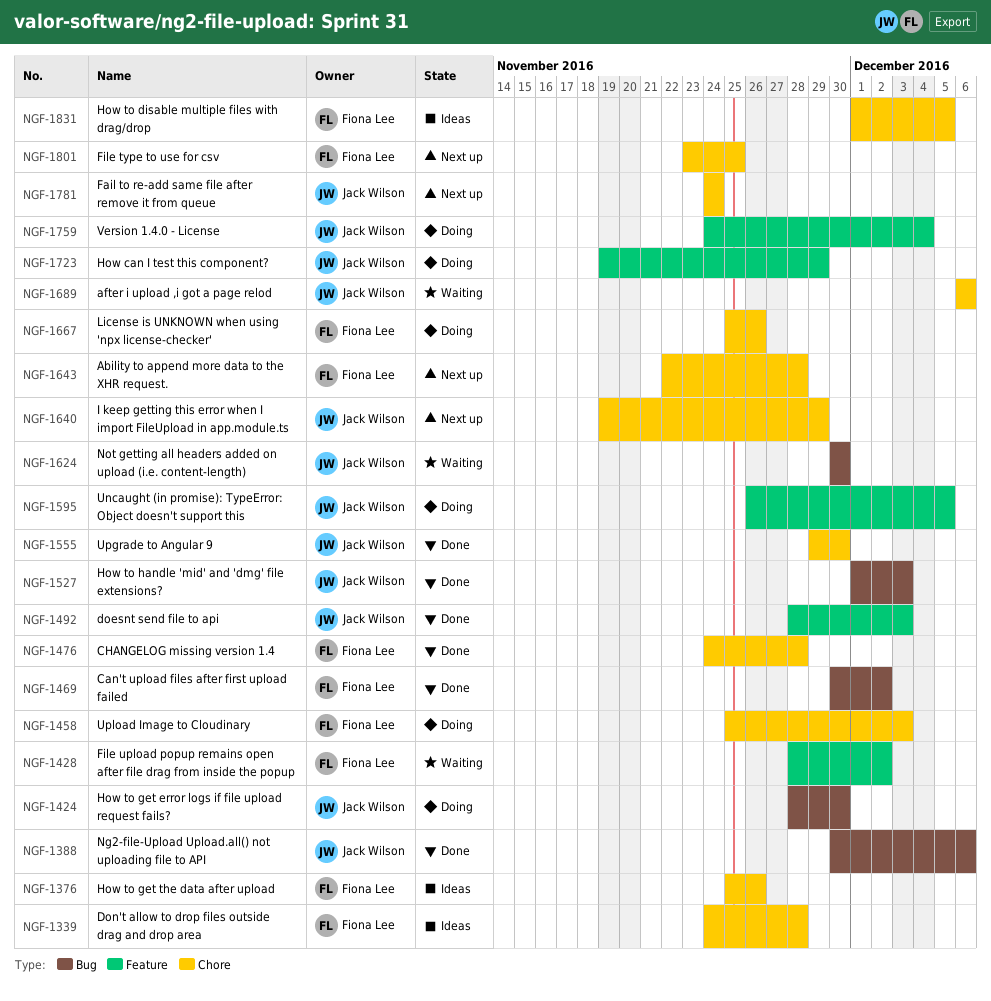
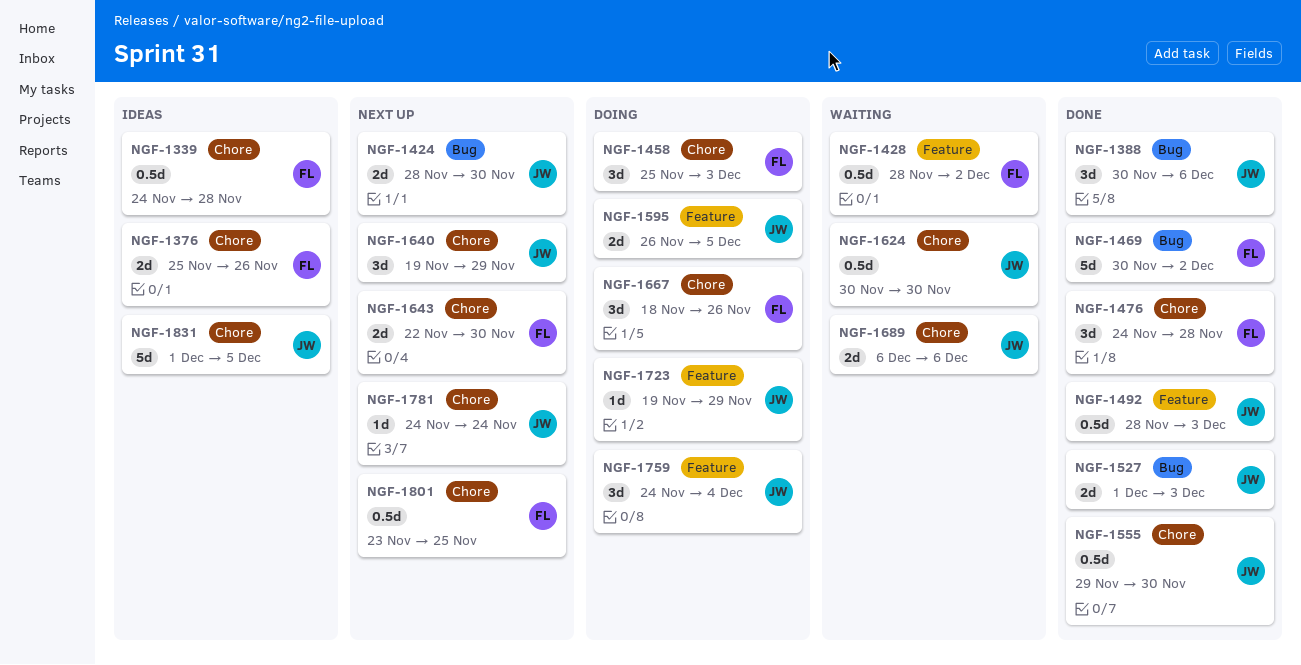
NGF-1424, status: Doing -> Next up
NGF-1624, label: Bug -> Chore
NGF-1643, due: Nov 28 -> Nov 30
NGF-1667, start: Nov 25 -> Nov 18
NGF-1831, owner: Fiona Lee -> Jack Wilson

